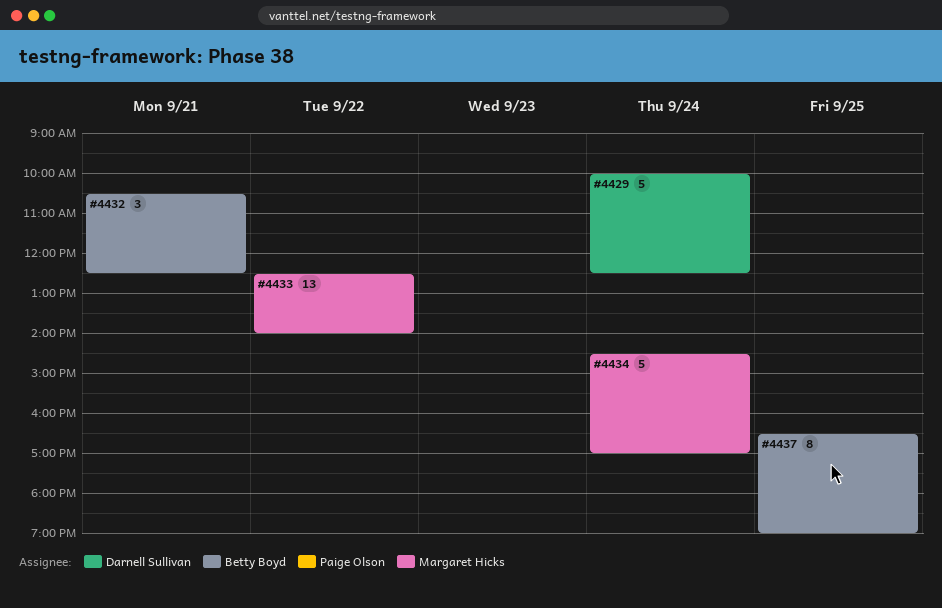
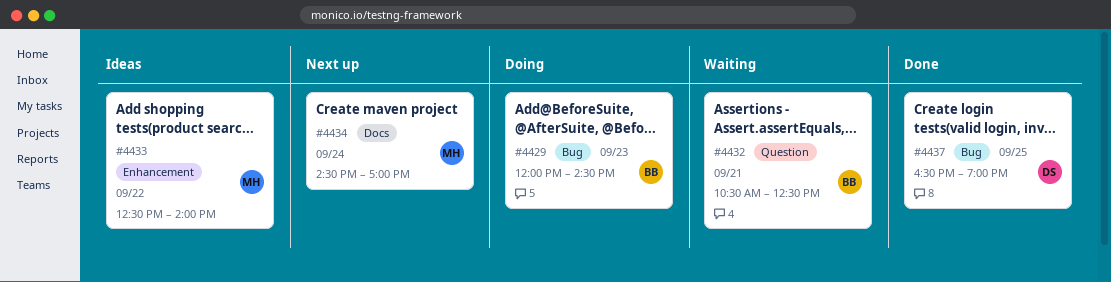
#4429, owner: Darnell Sullivan -> Betty Boyd
#4429, day: Sep 24 -> Sep 23
#4429, begins: 10:00 -> 12:00
#4429, ends: 12:30 -> 14:30
#4437, owner: Betty Boyd -> Darnell Sullivan

